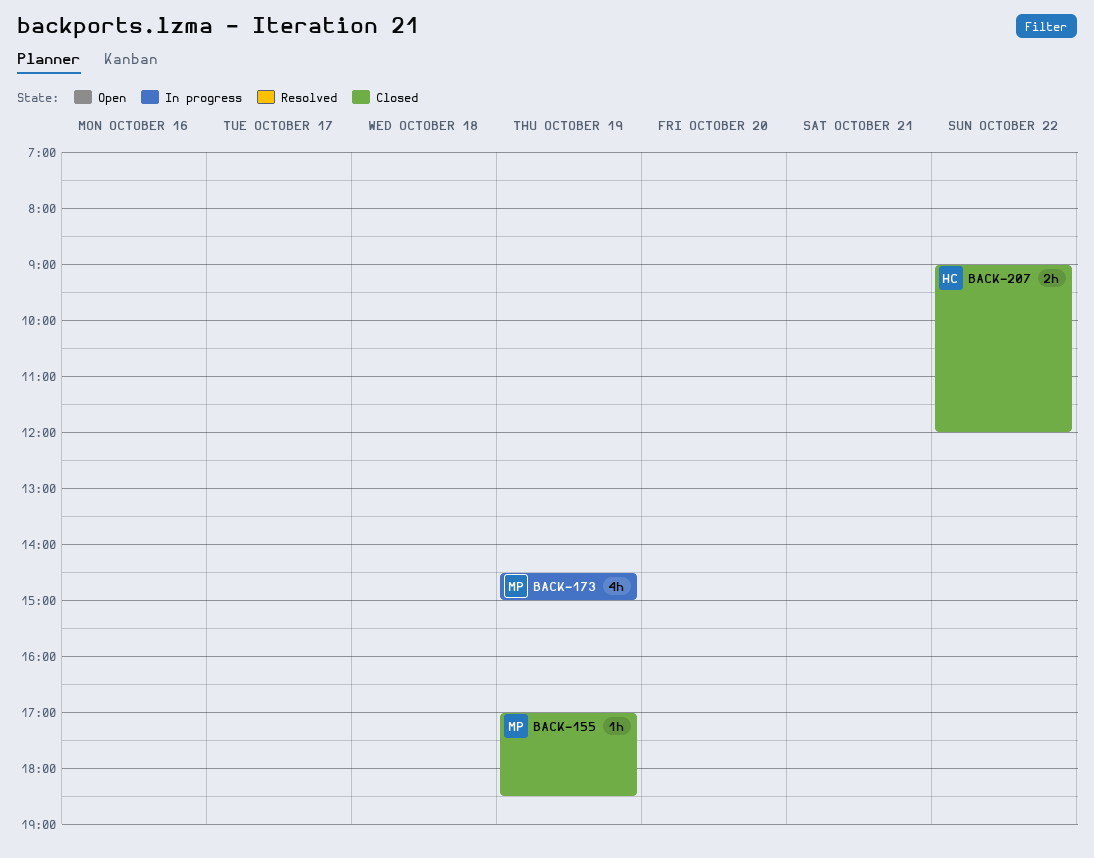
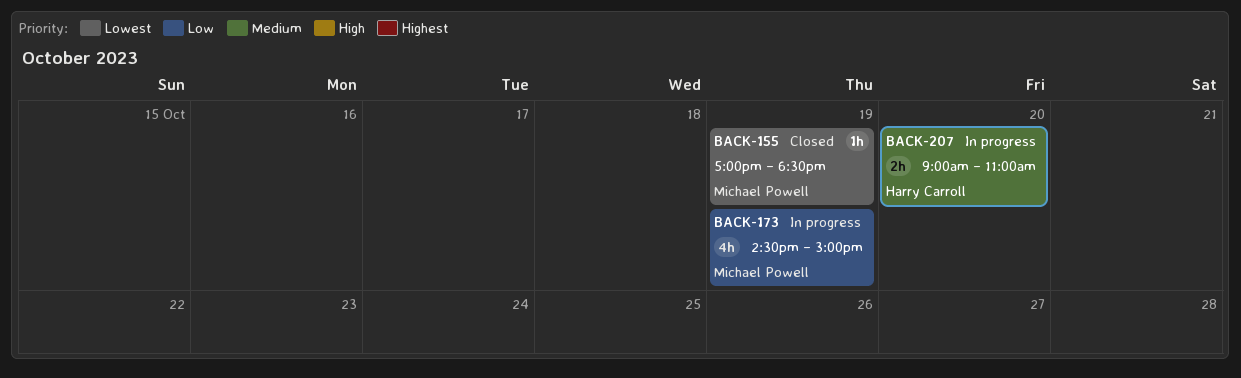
BACK-207, status: Closed -> In progress
BACK-207, day: Oct 22 -> Oct 20
BACK-207, ends: 12:00 -> 11:00

